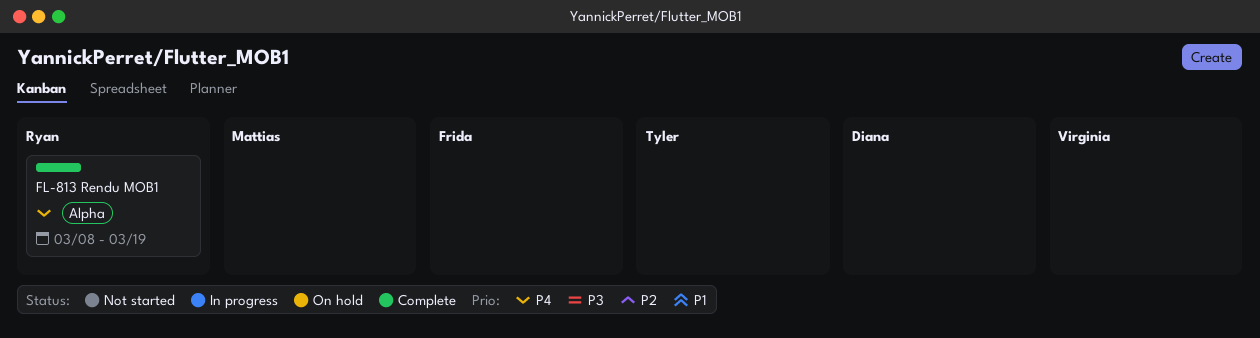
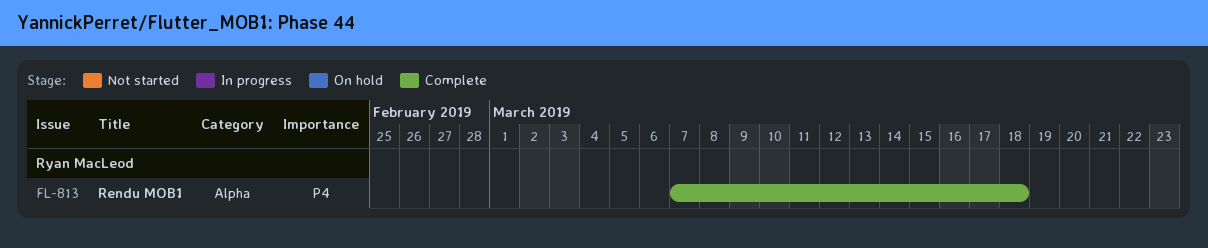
FL-813, start: Mar 8 -> Mar 7
FL-813, due: Mar 19 -> Mar 18

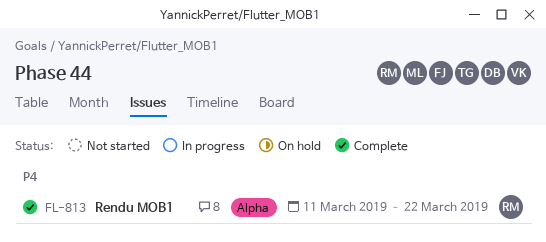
FL-813, start: Mar 7 -> Mar 11
FL-813, due: Mar 18 -> Mar 22

